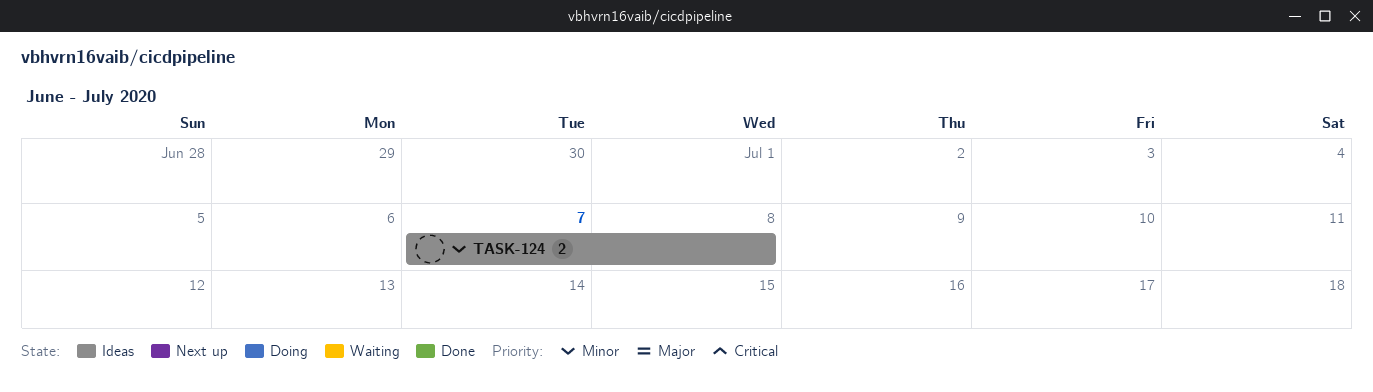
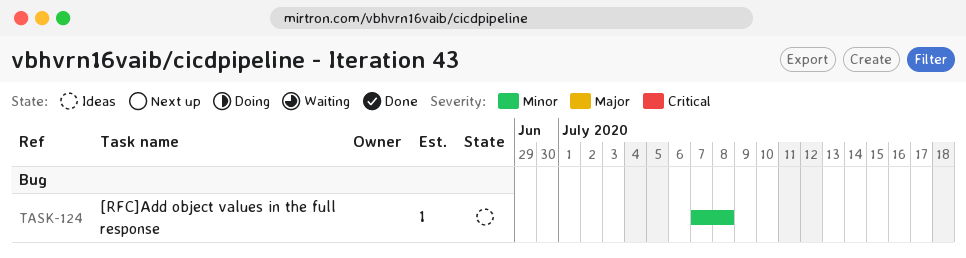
TASK-124, estimate: 2 -> 1

